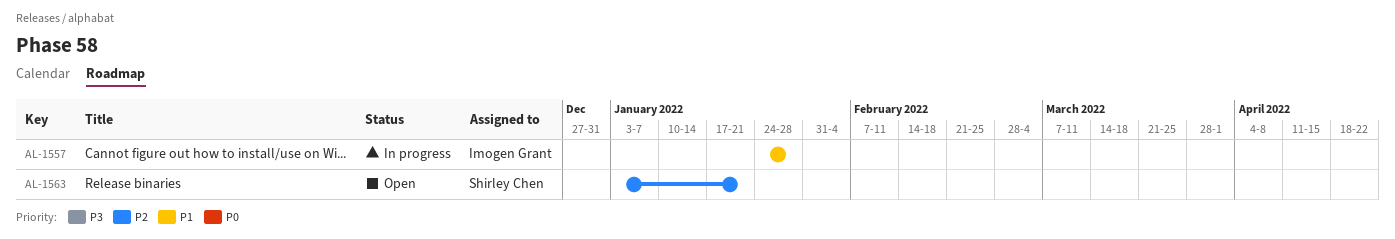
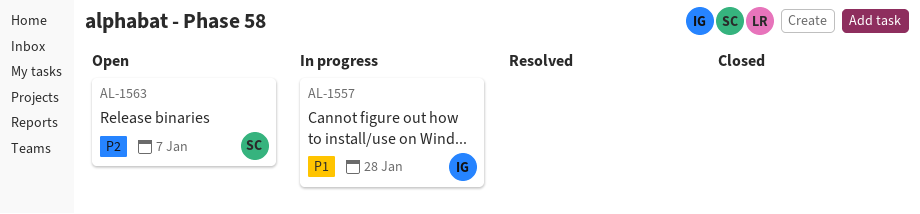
AL-1563, due: Jan 21 -> Jan 7

